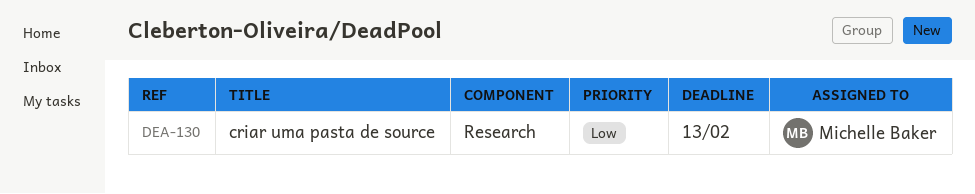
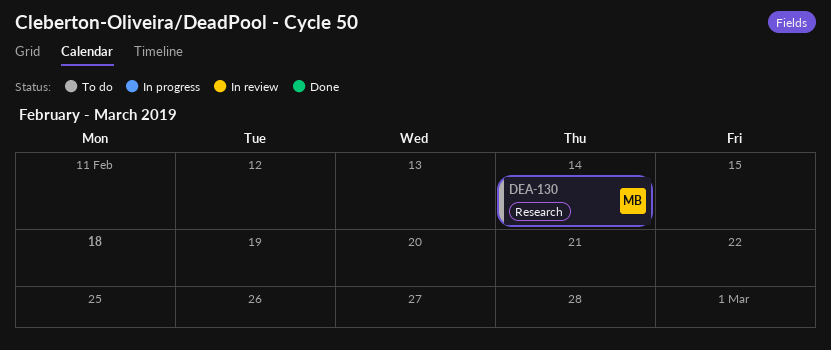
DEA-130, due: Feb 13 -> Feb 14

